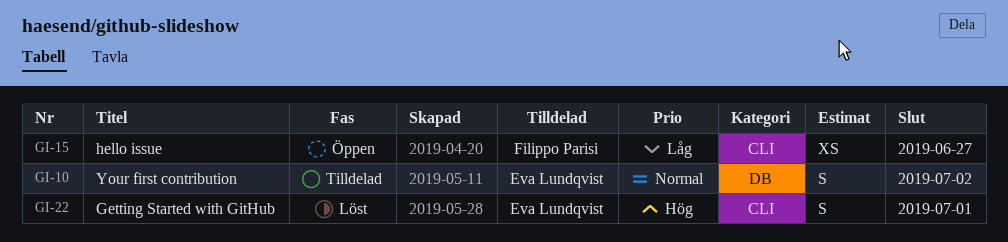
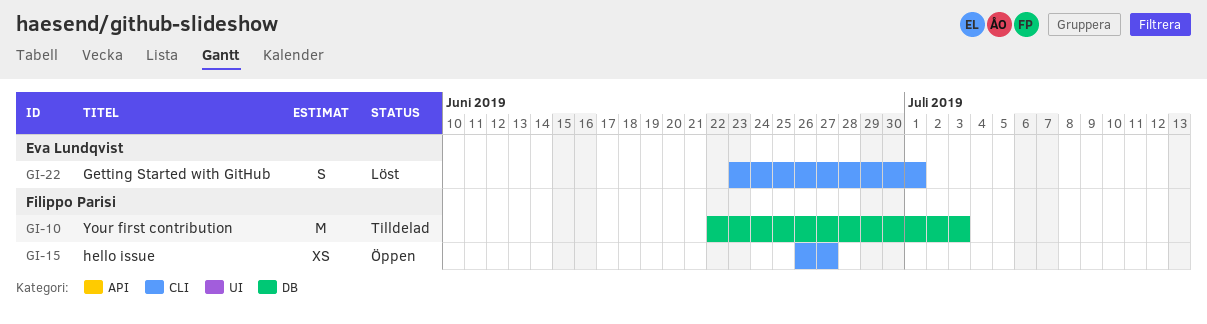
GI-10, owner: Eva Lundqvist -> Filippo Parisi
GI-10, estimate: S -> M
GI-10, due: Jul 2 -> Jul 3

